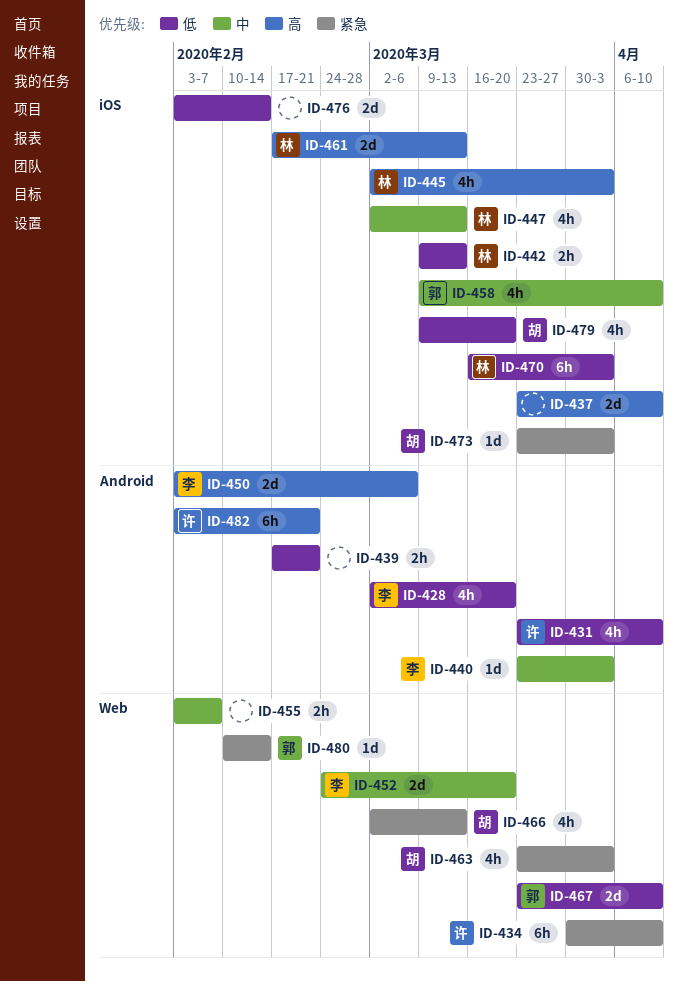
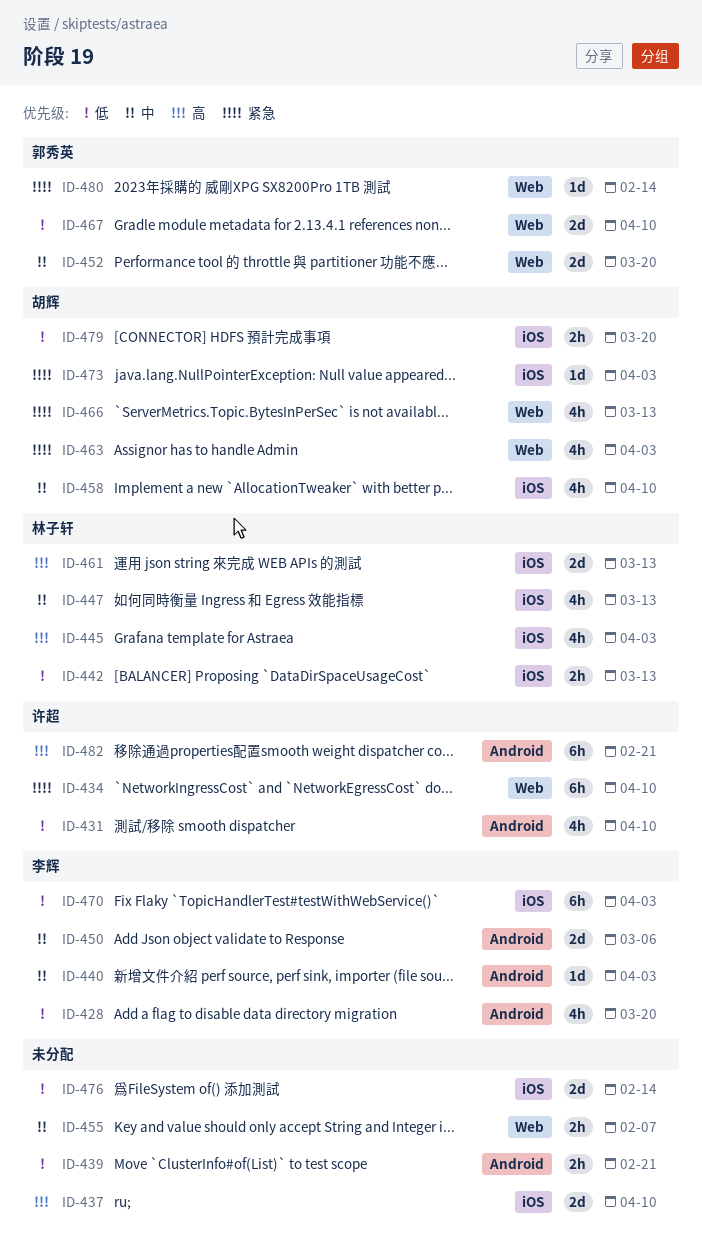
ID-450, priority: 高 -> 中
ID-452, owner: 李辉 -> 郭秀英
ID-458, owner: 郭秀英 -> 胡辉
ID-470, owner: 林子轩 -> 李辉
ID-479, estimate: 4h -> 2h

